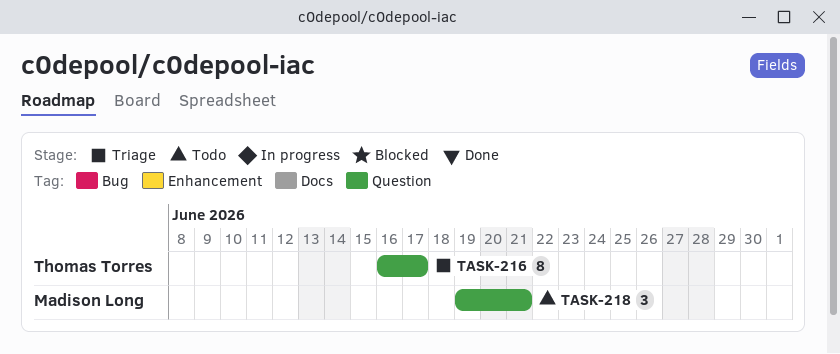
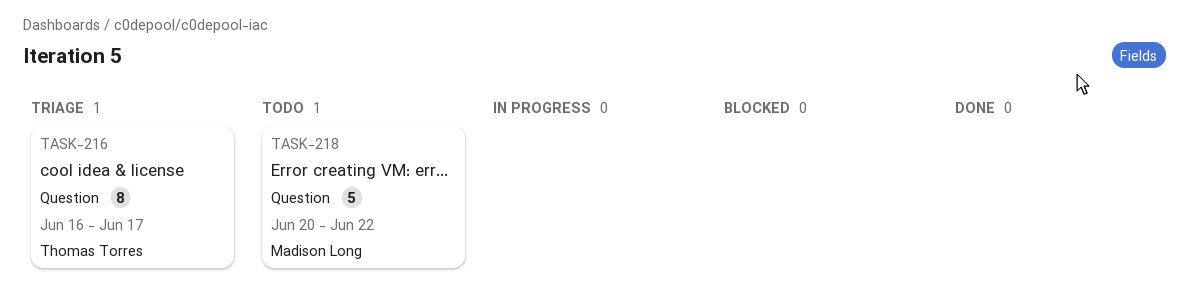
TASK-218, estimate: 3 -> 5
TASK-218, start: Jun 19 -> Jun 20
TASK-218, due: Jun 21 -> Jun 22

